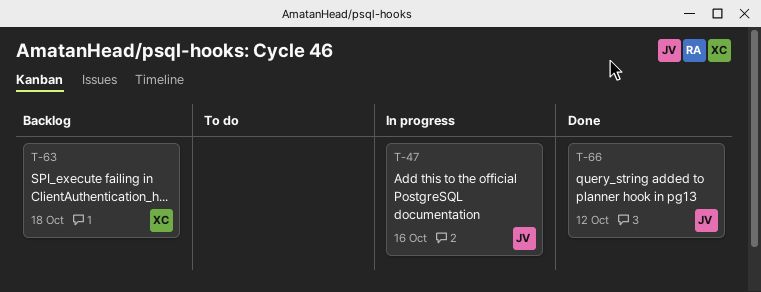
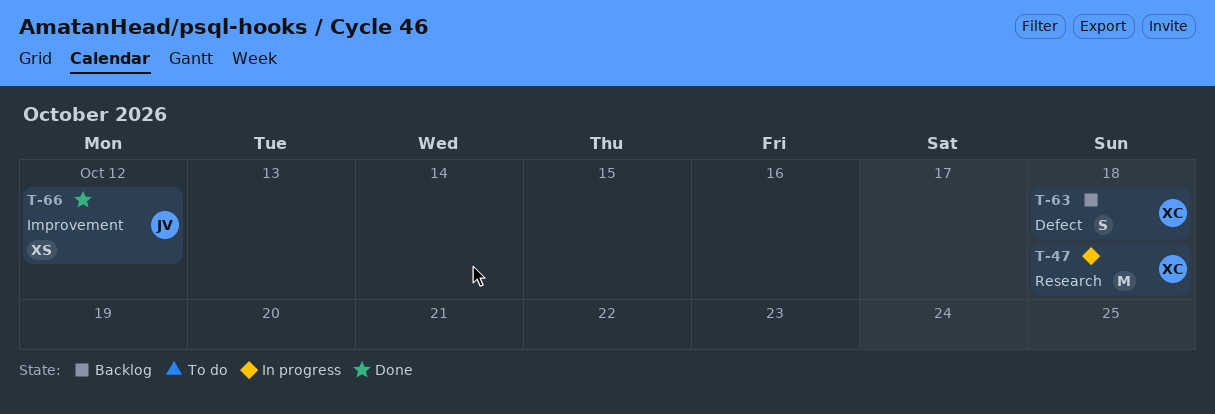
T-47, owner: JV -> XC
T-47, due: Oct 16 -> Oct 18

